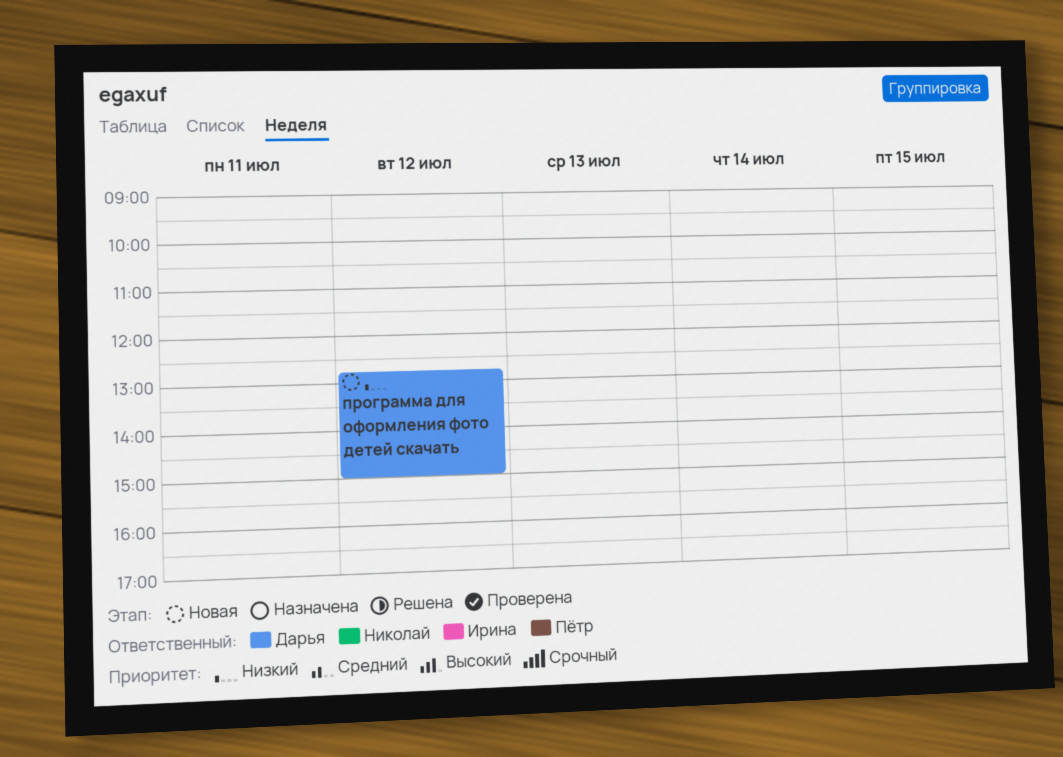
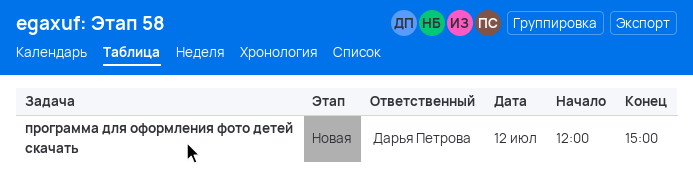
программа для оформления фото детей скачать, begins: 12:45 -> 12:00

